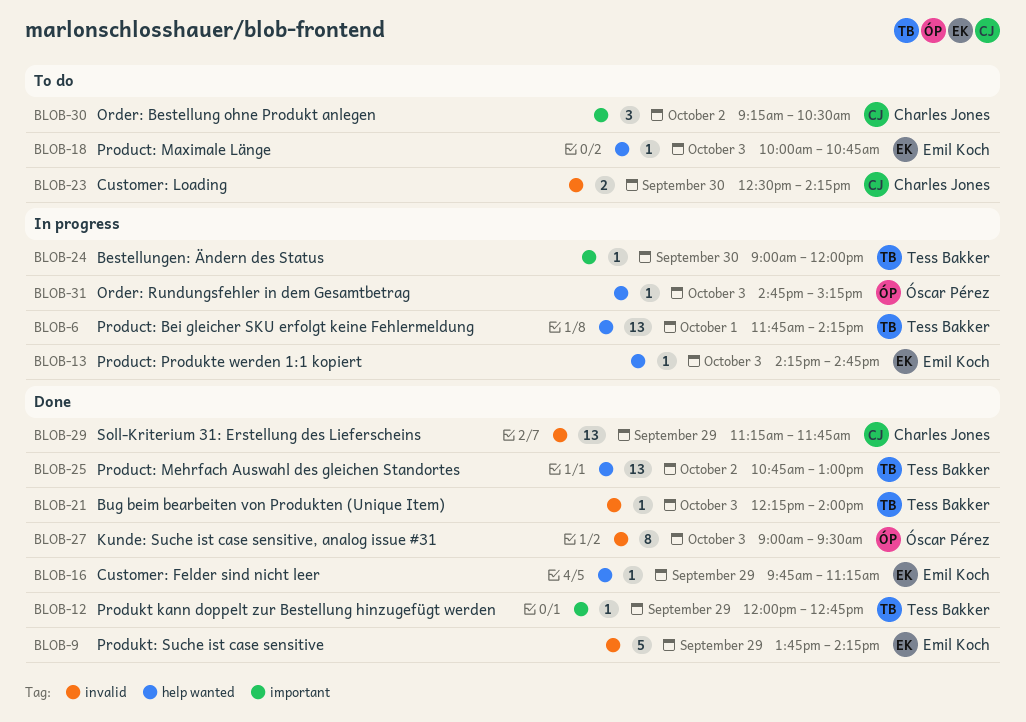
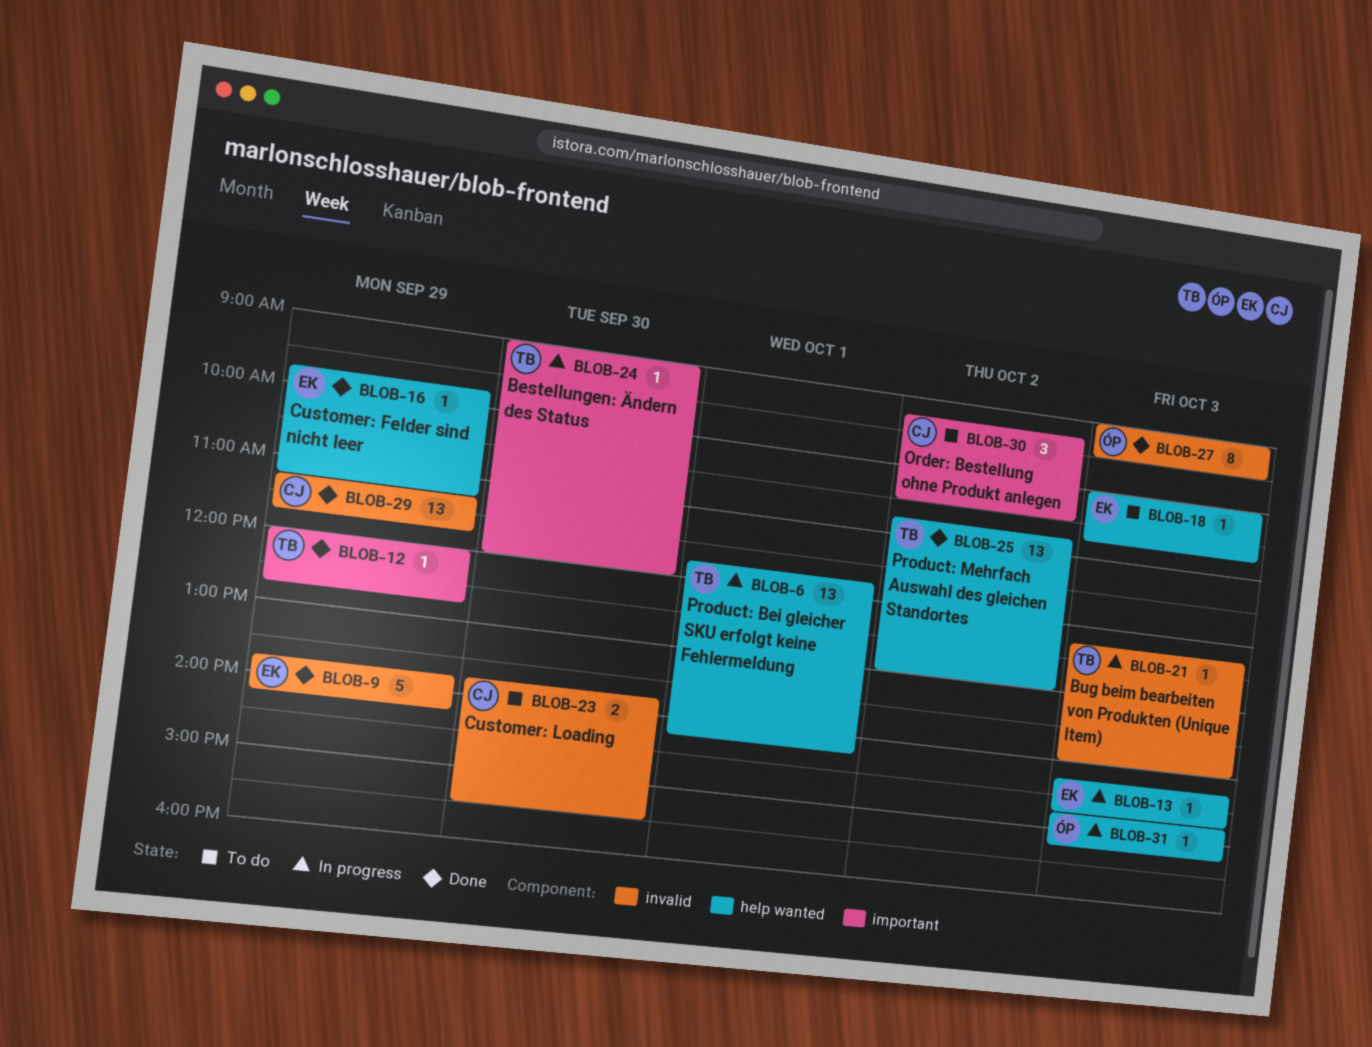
BLOB-21, status: Done -> In progress
BLOB-23, begins: 12:30 -> 13:45
BLOB-23, ends: 14:15 -> 15:30

